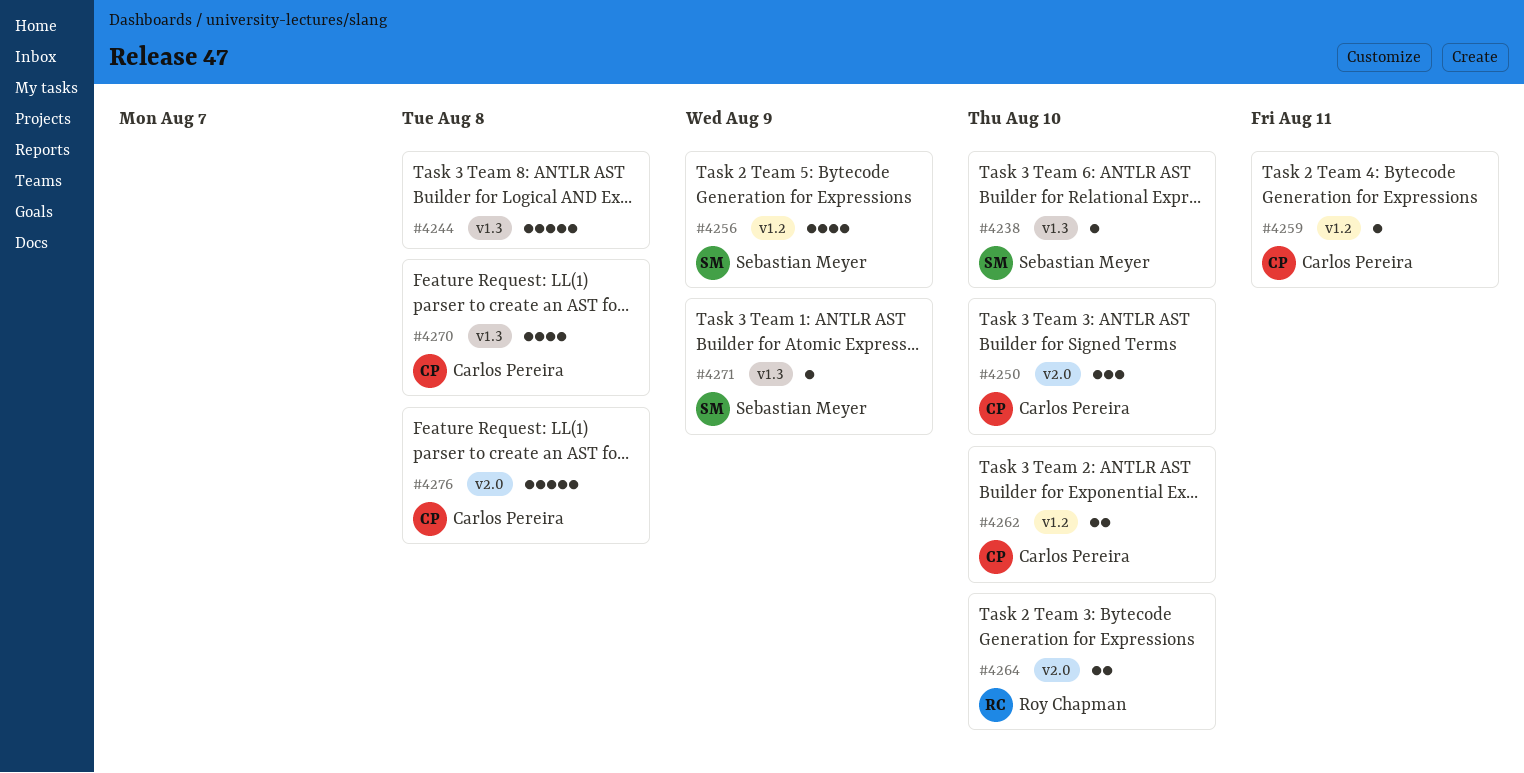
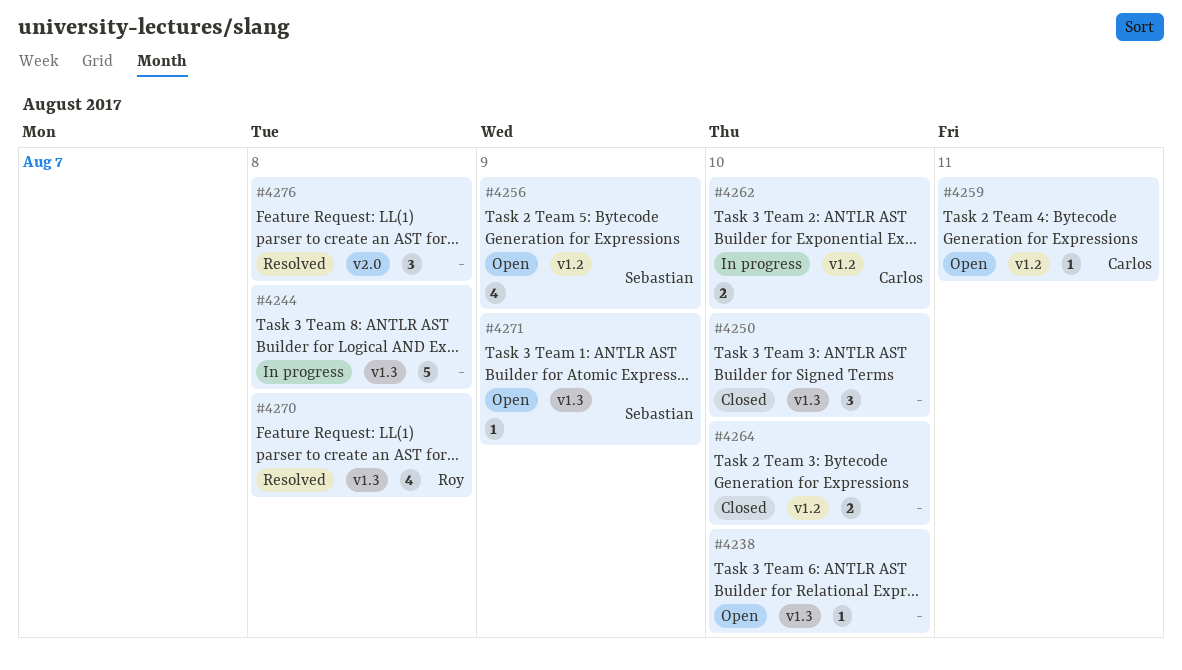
#4238, owner: Sebastian Meyer -> none
#4250, owner: Carlos Pereira -> none
#4250, label: v2.0 -> v1.3
#4264, owner: Roy Chapman -> none
#4264, label: v2.0 -> v1.2
#4270, owner: Carlos Pereira -> Roy Chapman
#4276, owner: Carlos Pereira -> none
#4276, estimate: 5 -> 3

